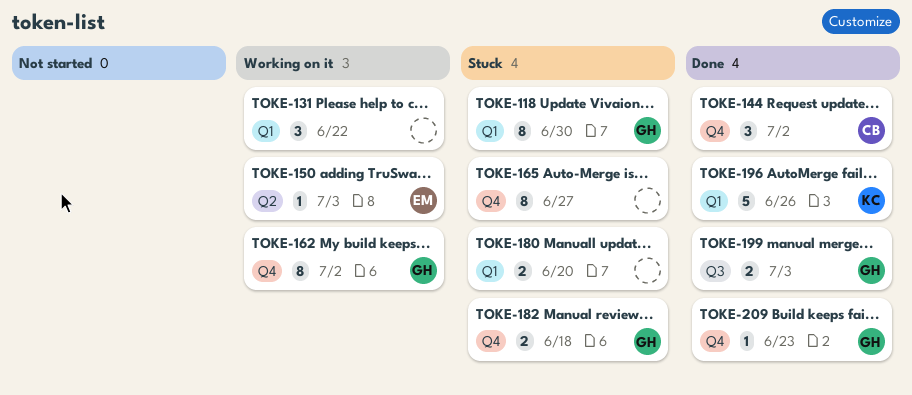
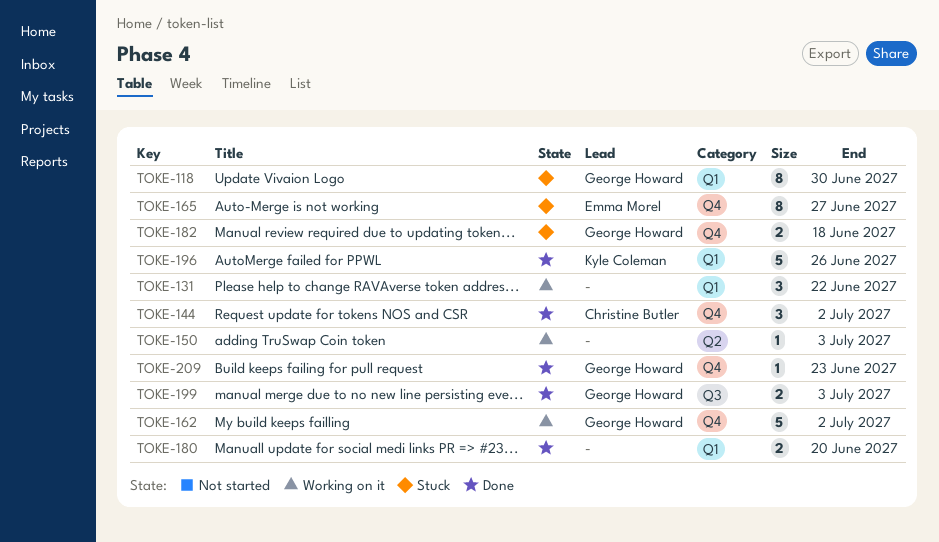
TOKE-150, owner: Emma Morel -> none
TOKE-162, estimate: 8 -> 5
TOKE-165, owner: none -> Emma Morel
TOKE-180, status: Stuck -> Done

